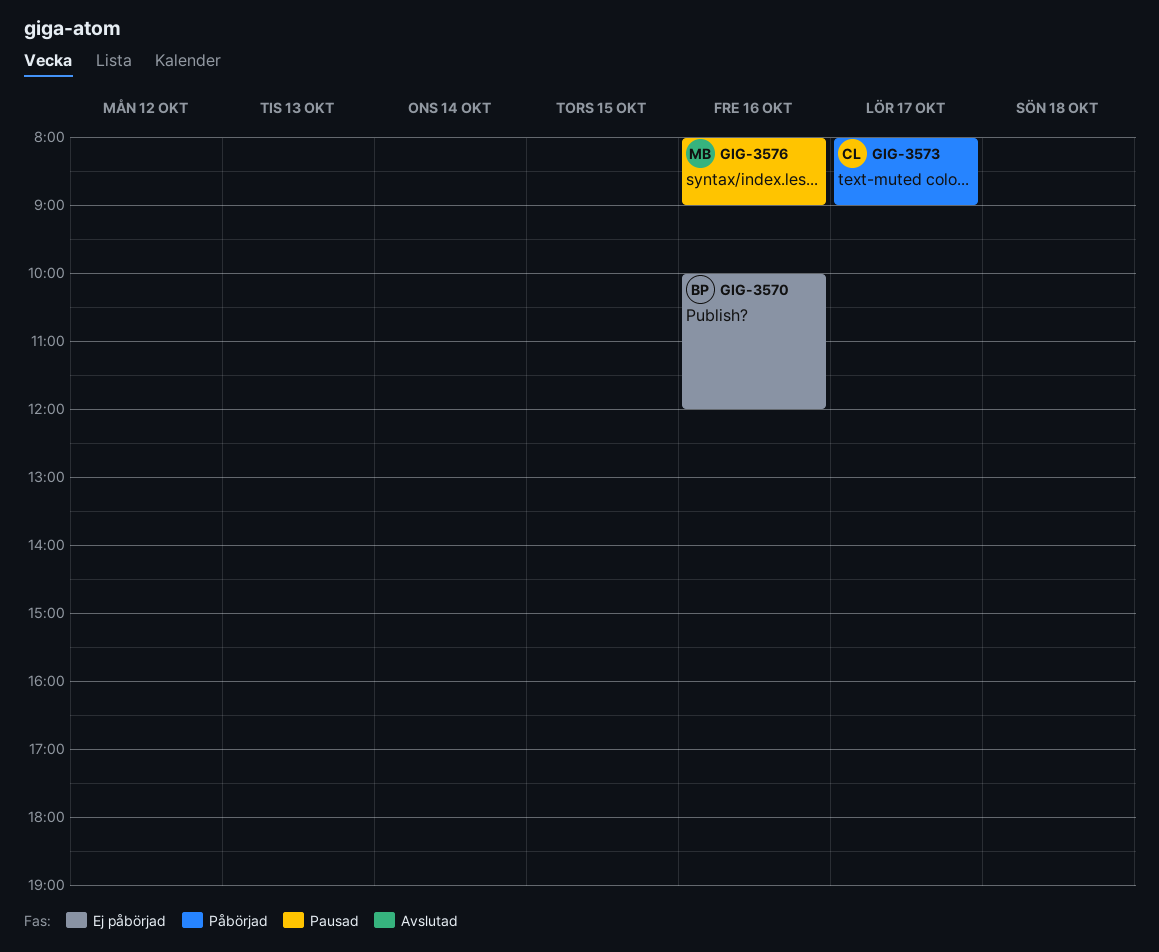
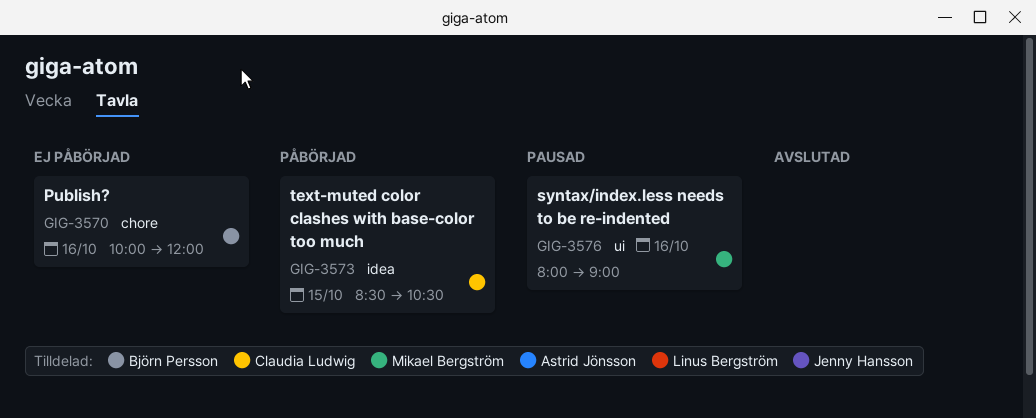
GIG-3573, day: Oct 17 -> Oct 15
GIG-3573, begins: 08:00 -> 08:30
GIG-3573, ends: 09:00 -> 10:30

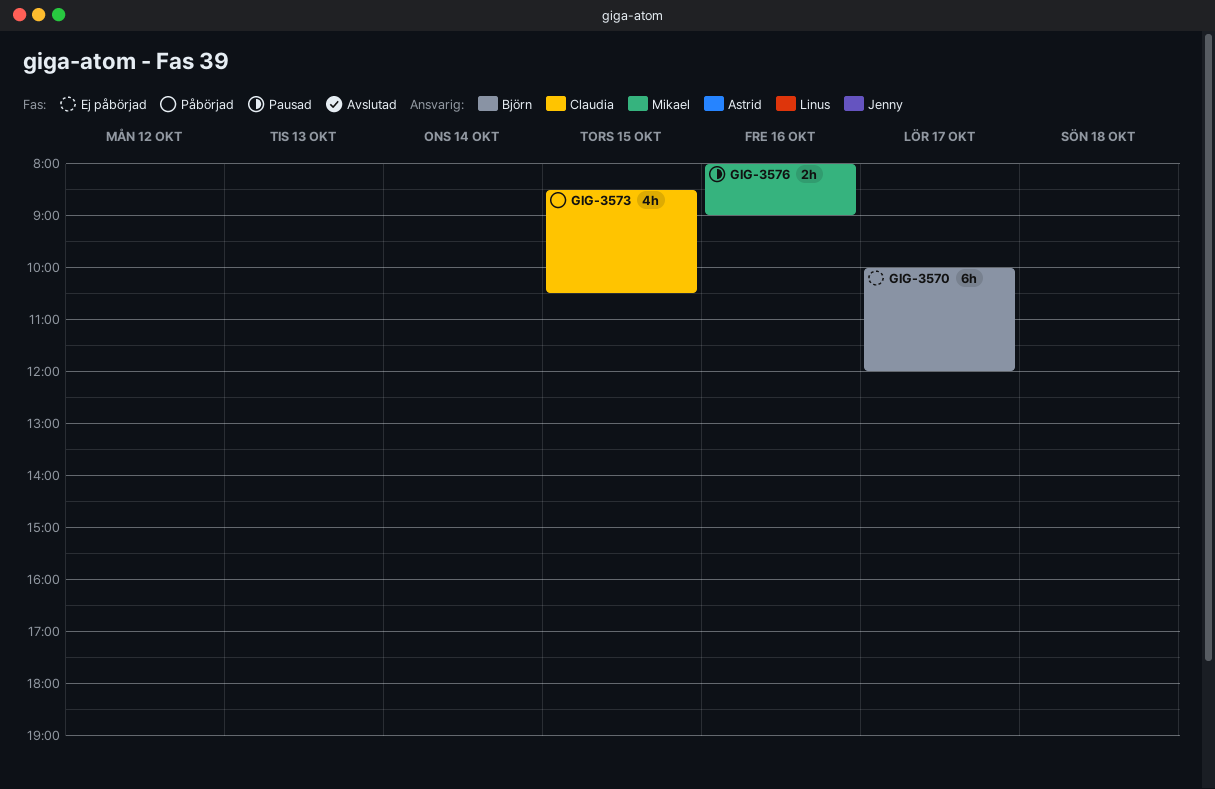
GIG-3570, day: Oct 16 -> Oct 17

